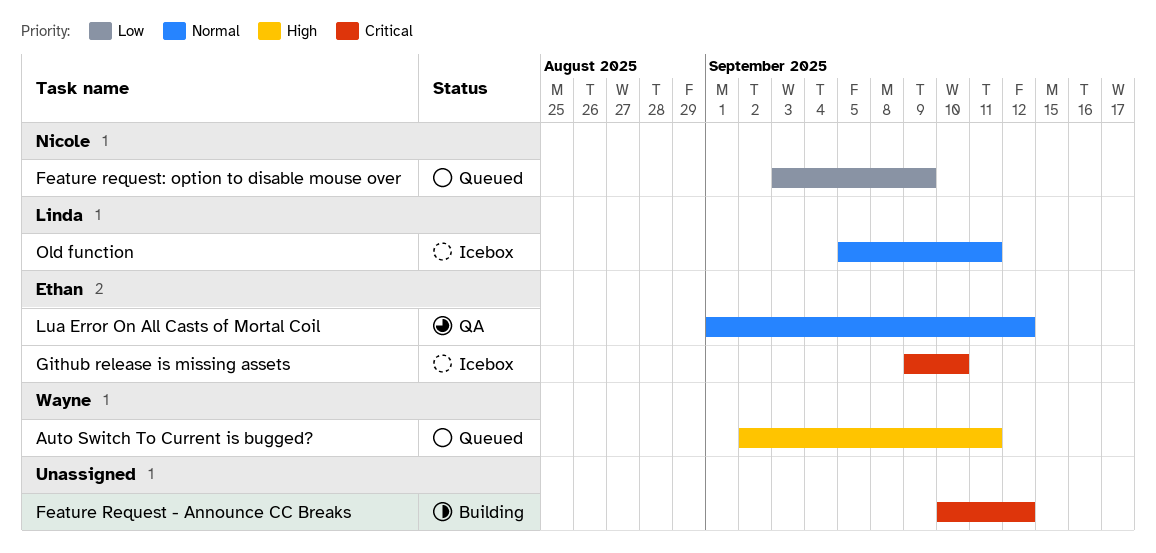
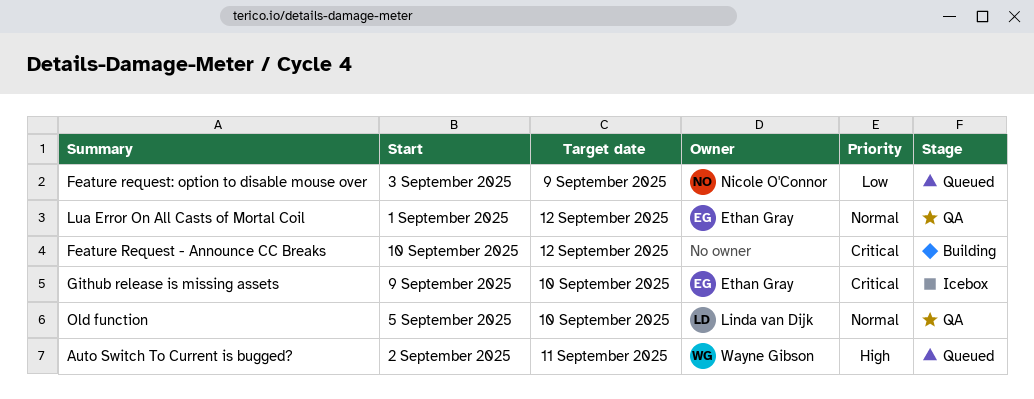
Old function, status: Icebox -> QA
Old function, due: Sep 11 -> Sep 10

